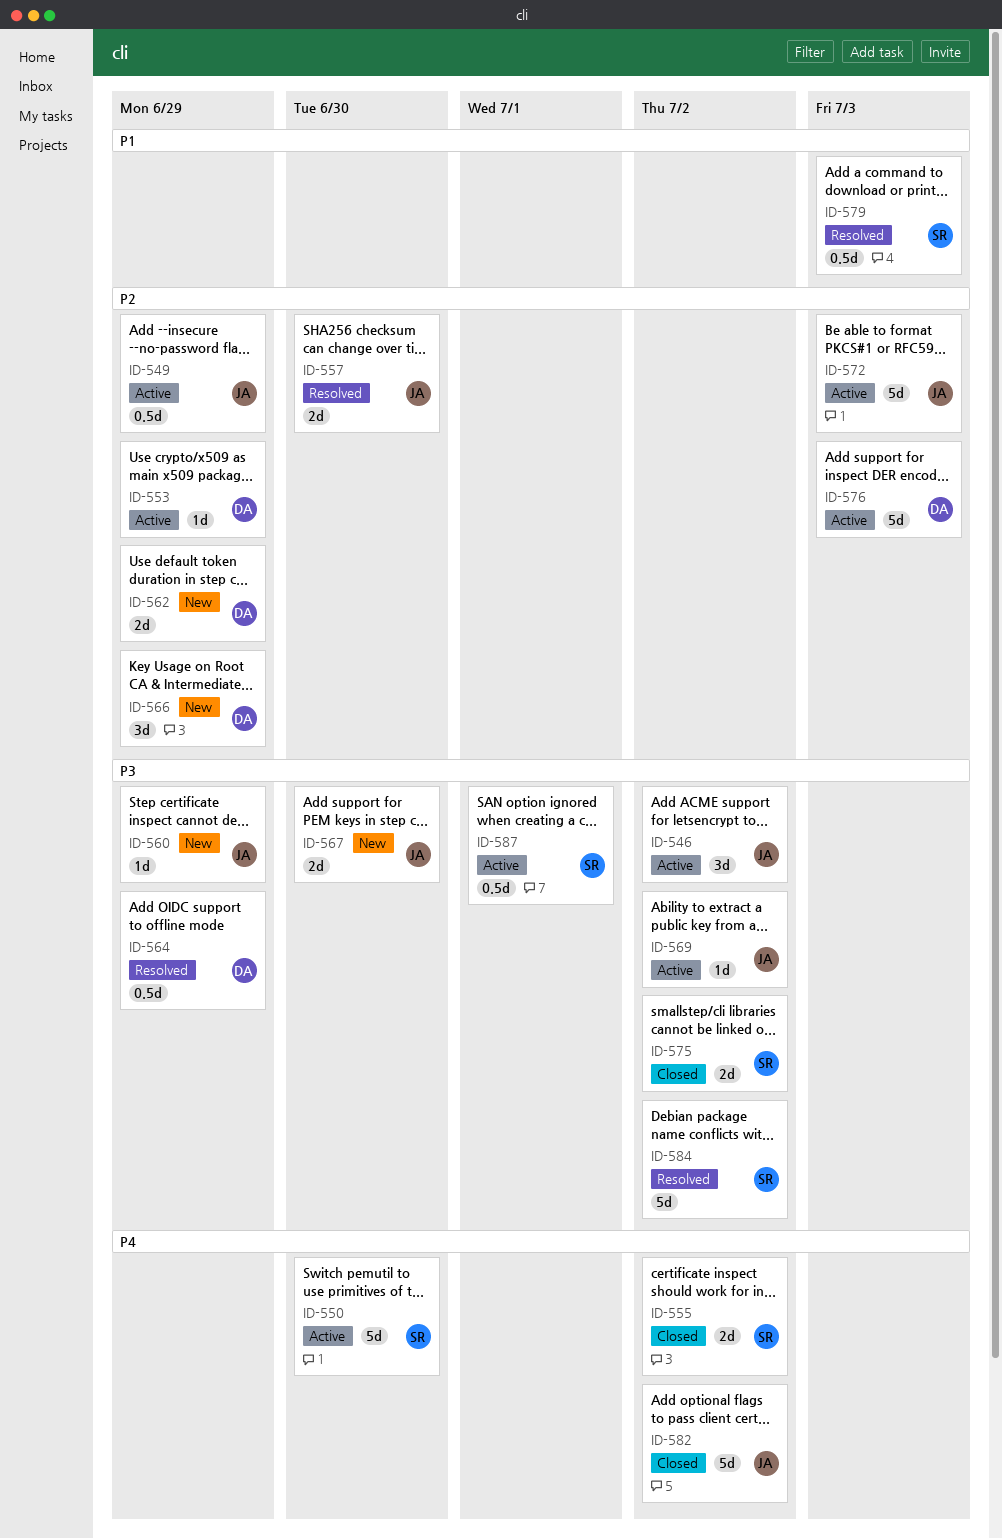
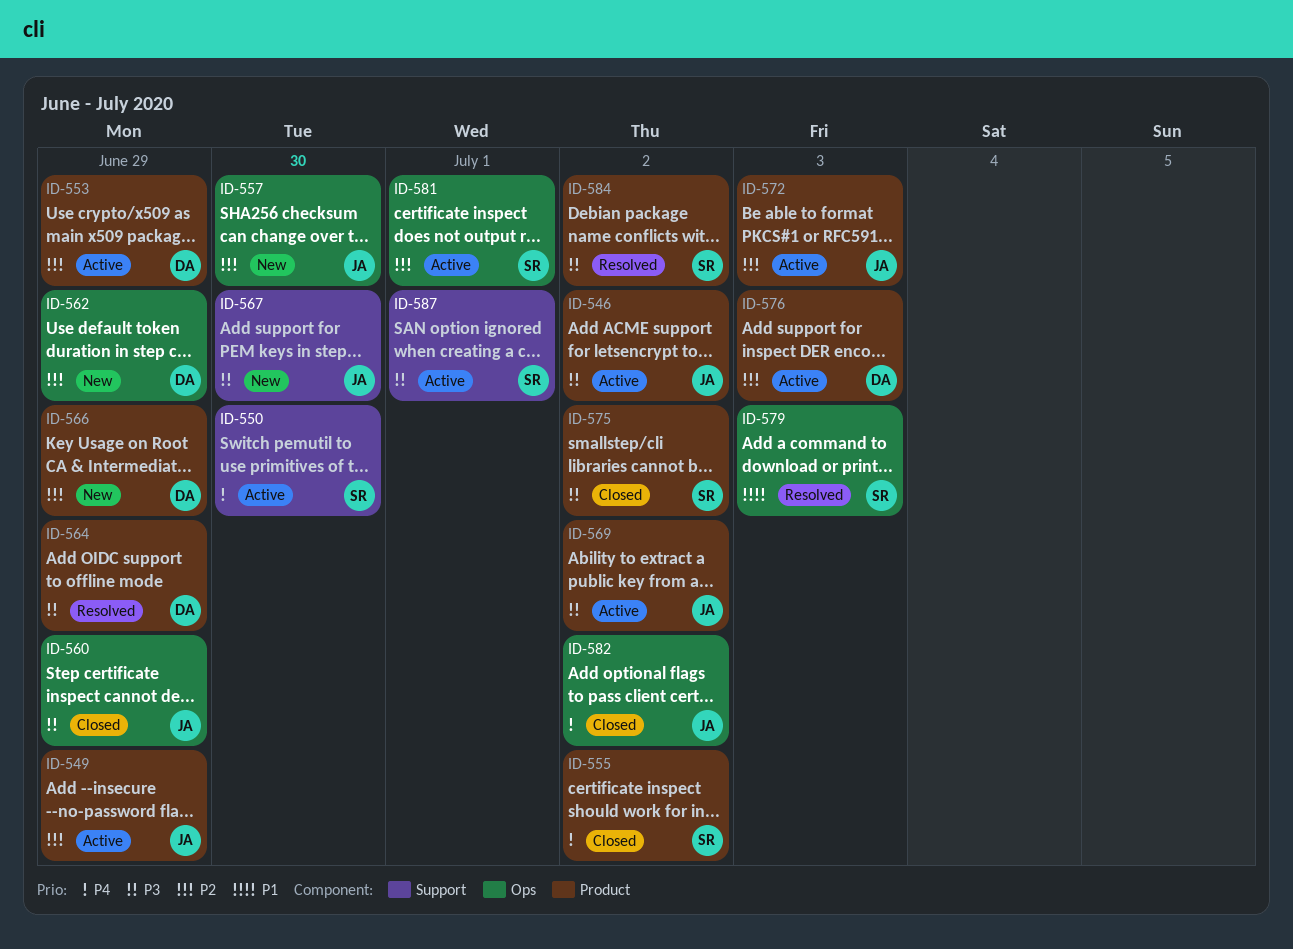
ID-557, status: Resolved -> New
ID-560, status: New -> Closed
ID-581: none -> present

